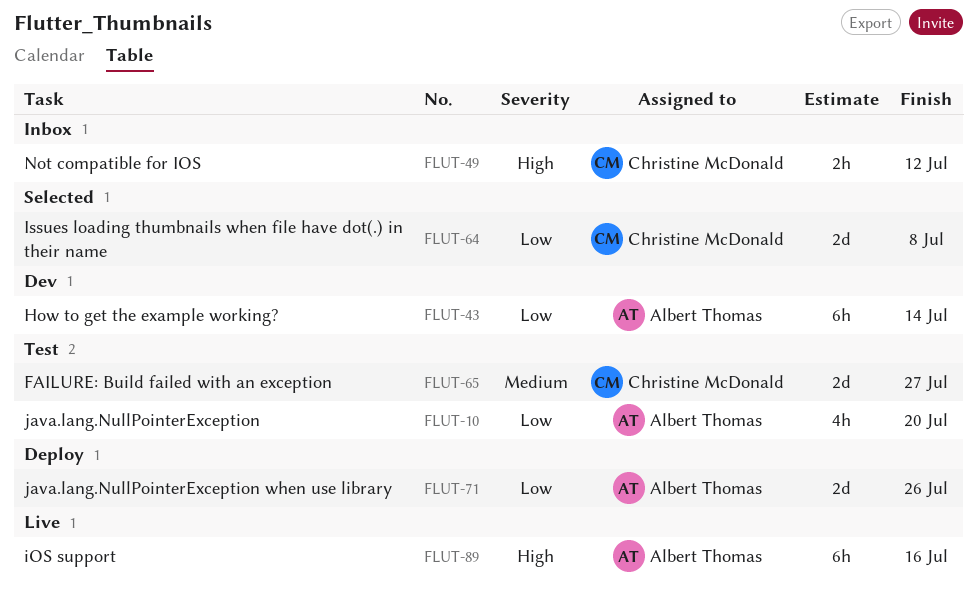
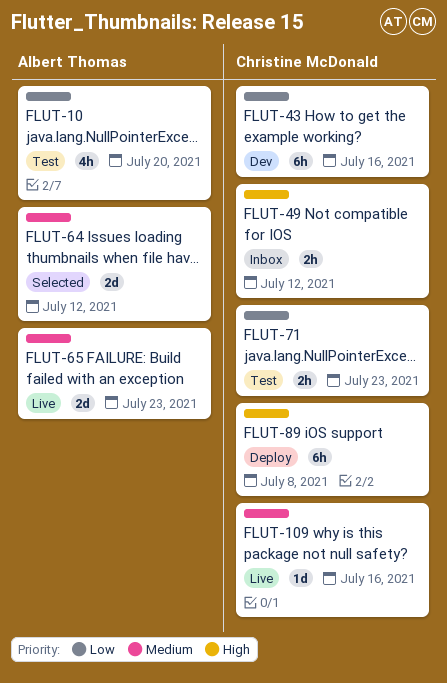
FLUT-43, owner: Albert Thomas -> Christine McDonald
FLUT-43, due: Jul 14 -> Jul 16
FLUT-64, owner: Christine McDonald -> Albert Thomas
FLUT-64, priority: Low -> Medium
FLUT-64, due: Jul 8 -> Jul 12
FLUT-65, status: Test -> Live
FLUT-65, owner: Christine McDonald -> Albert Thomas
FLUT-65, due: Jul 27 -> Jul 23
FLUT-71, status: Deploy -> Test
FLUT-71, owner: Albert Thomas -> Christine McDonald
FLUT-71, estimate: 2d -> 2h
FLUT-71, due: Jul 26 -> Jul 23
FLUT-89, status: Live -> Deploy
FLUT-89, owner: Albert Thomas -> Christine McDonald
FLUT-89, due: Jul 16 -> Jul 8
FLUT-109: none -> present

